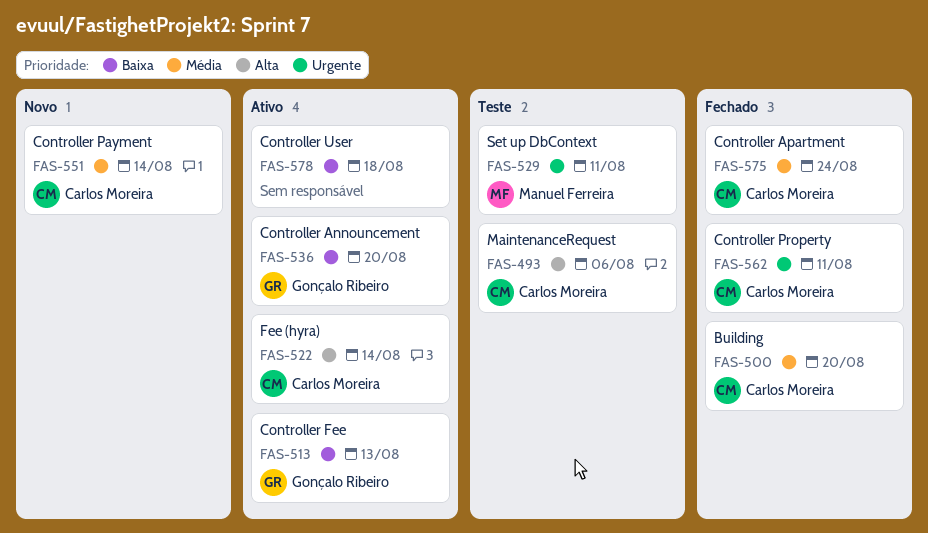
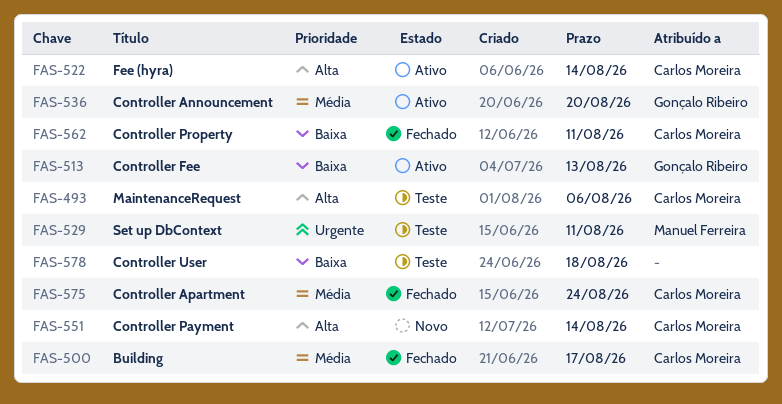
FAS-500, due: Aug 20 -> Aug 17
FAS-536, priority: Baixa -> Média
FAS-551, priority: Média -> Alta
FAS-562, priority: Urgente -> Baixa
FAS-578, status: Ativo -> Teste

